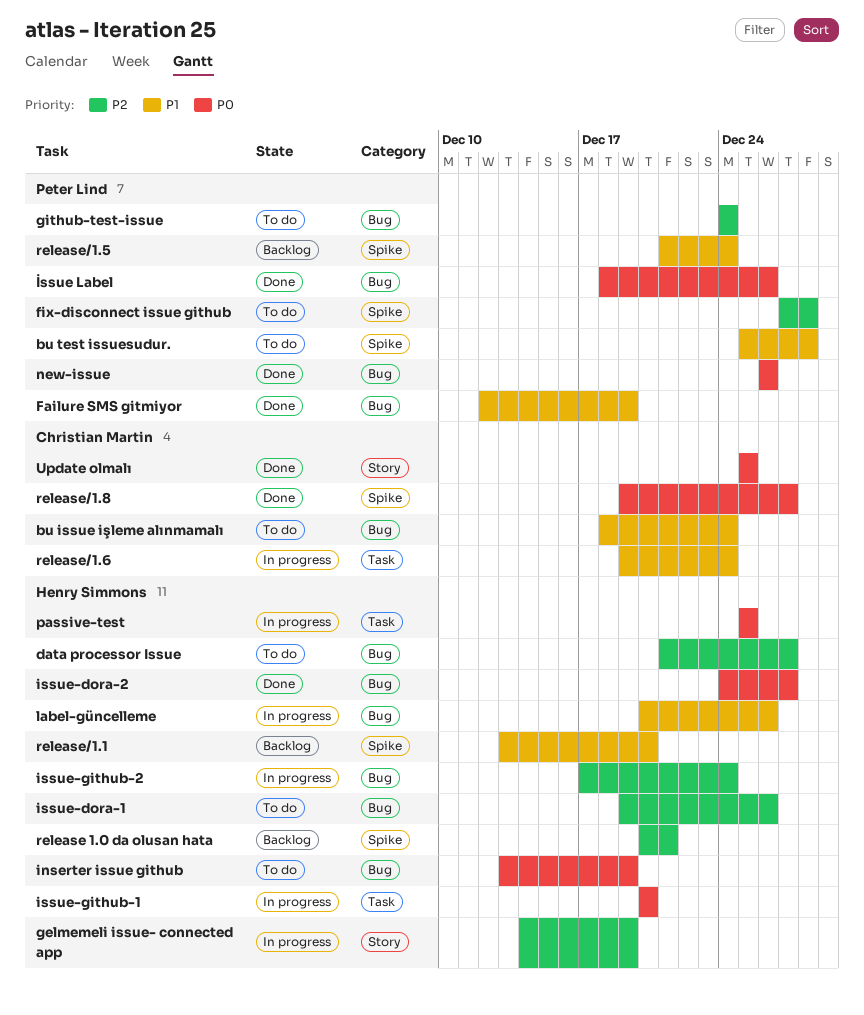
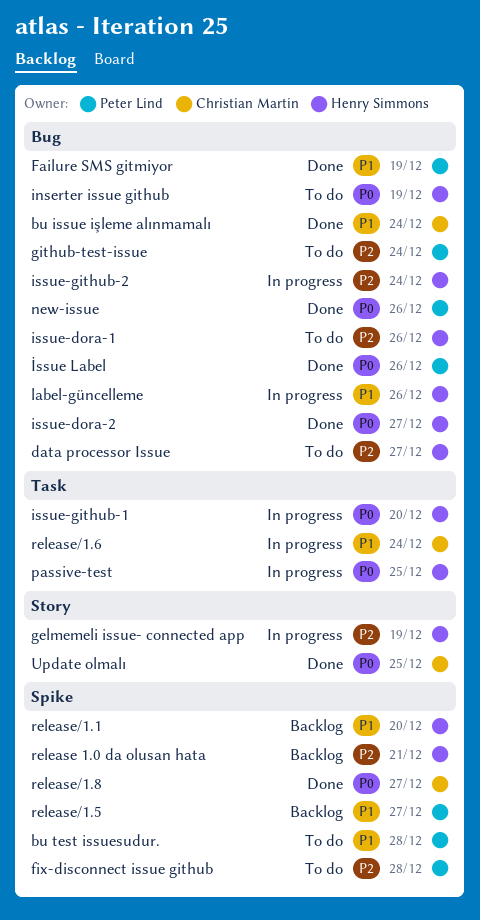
bu issue işleme alınmamalı, status: To do -> Done
release/1.5, due: Dec 24 -> Dec 27

